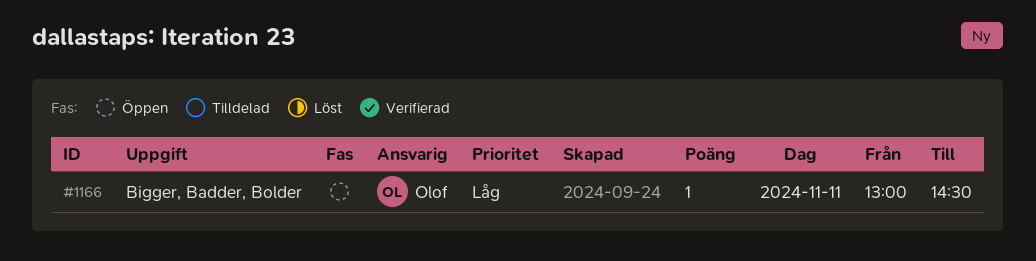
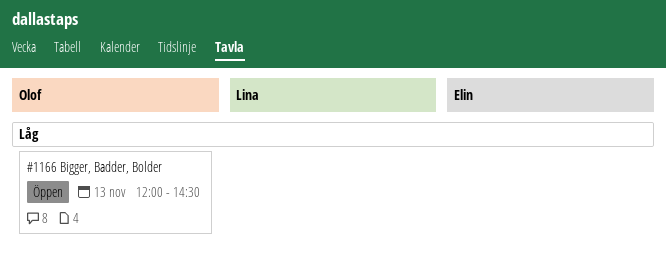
#1166, day: Nov 11 -> Nov 13
#1166, begins: 13:00 -> 12:00

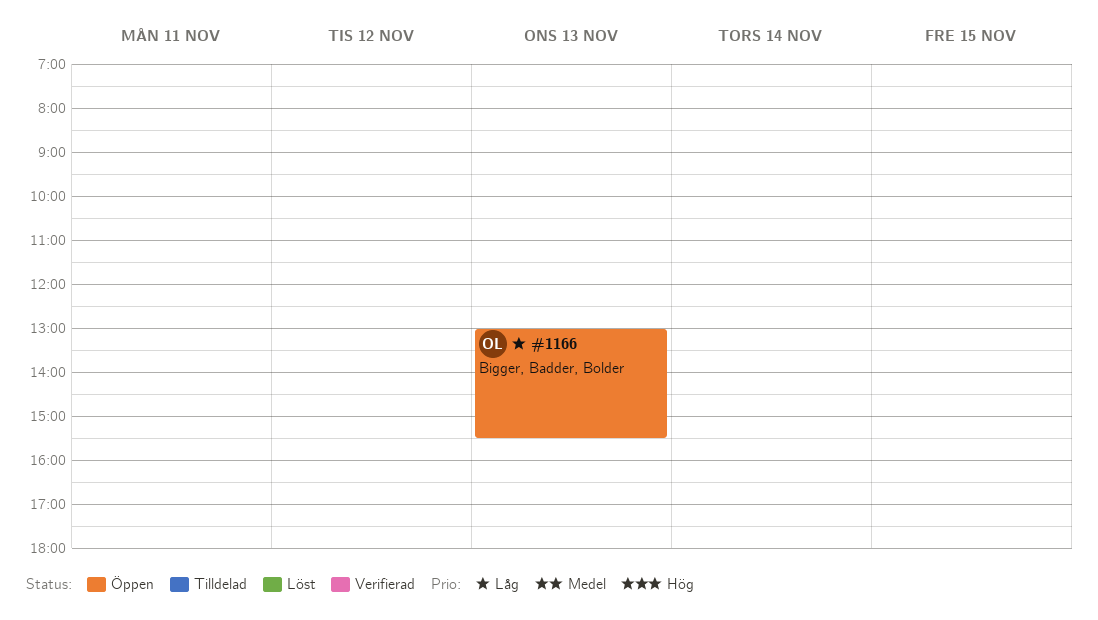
#1166, begins: 12:00 -> 13:00
#1166, ends: 14:30 -> 15:30

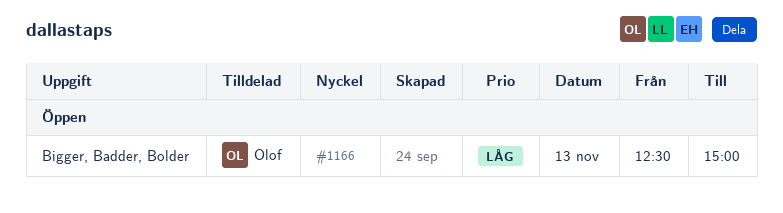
#1166, begins: 13:00 -> 12:30
#1166, ends: 15:30 -> 15:00

